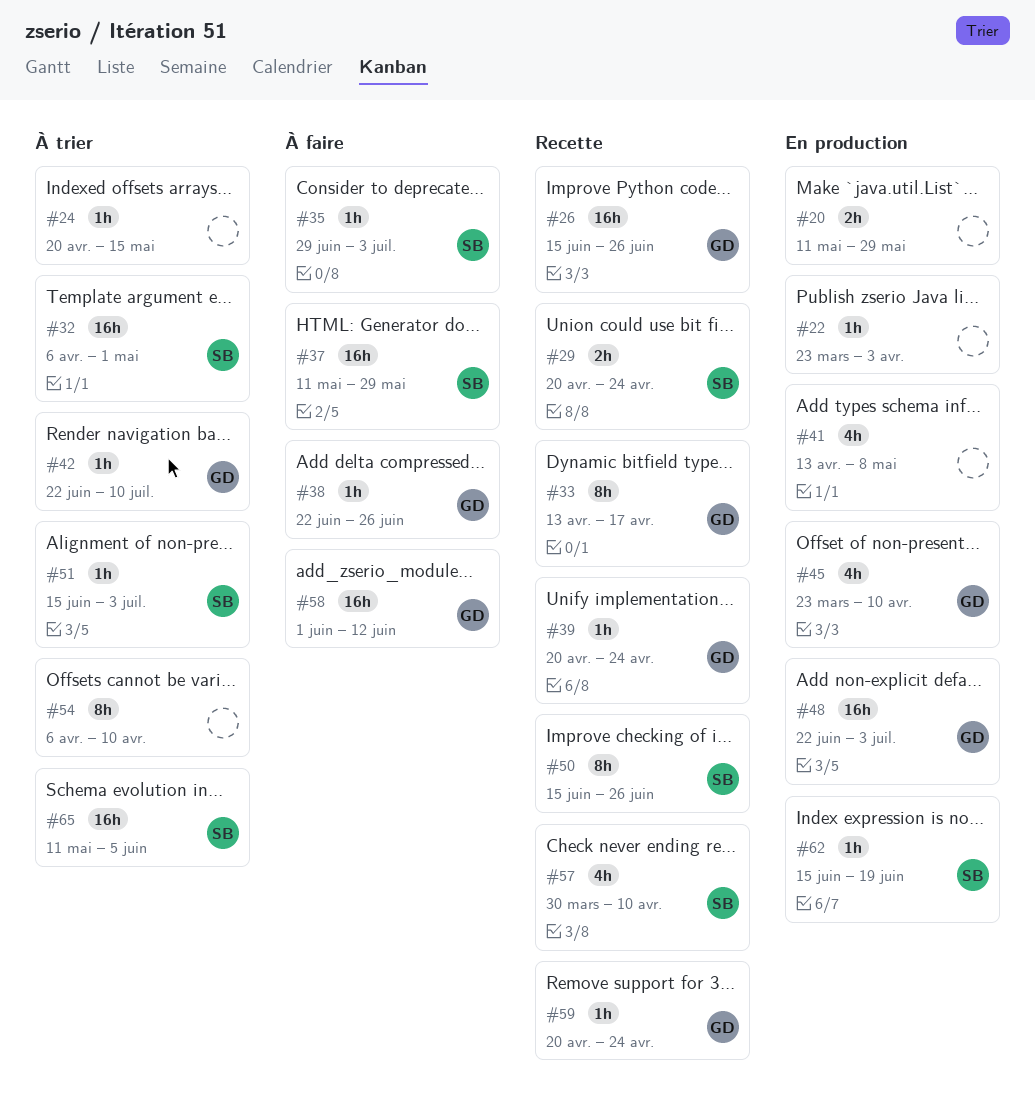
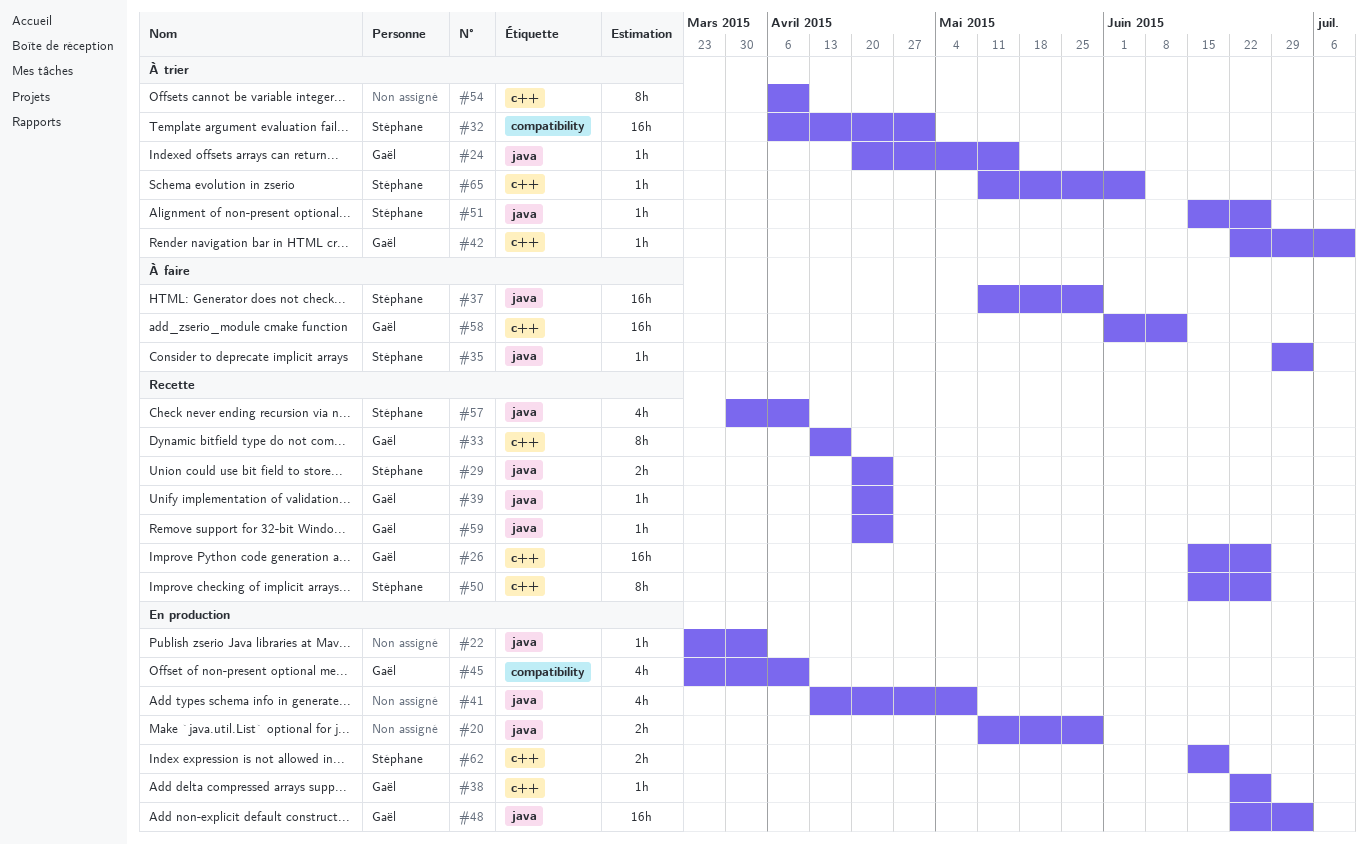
#24, owner: none -> Gaël
#38, status: À faire -> En production
#51, due: Jul 3 -> Jun 26
#62, estimate: 1h -> 2h
#65, estimate: 16h -> 1h

